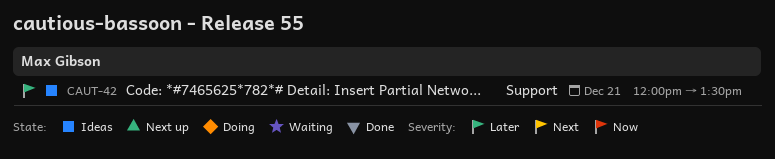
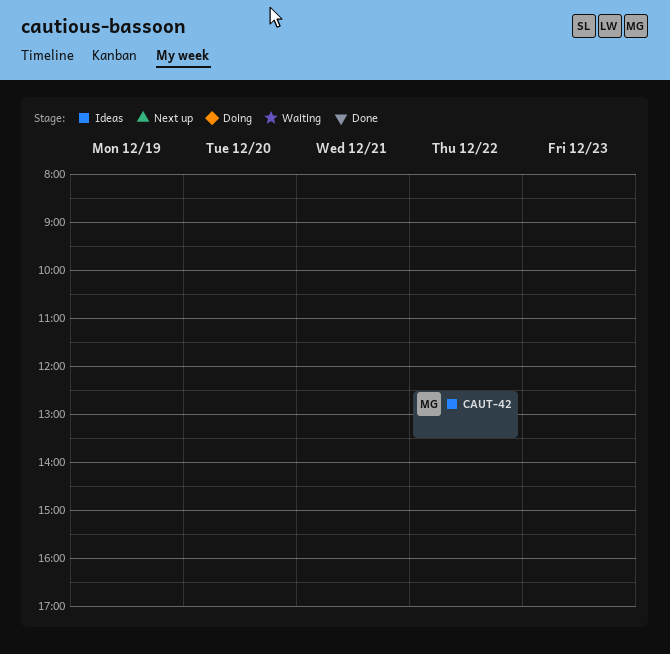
CAUT-42, day: Dec 21 -> Dec 22
CAUT-42, begins: 12:00 -> 12:30

